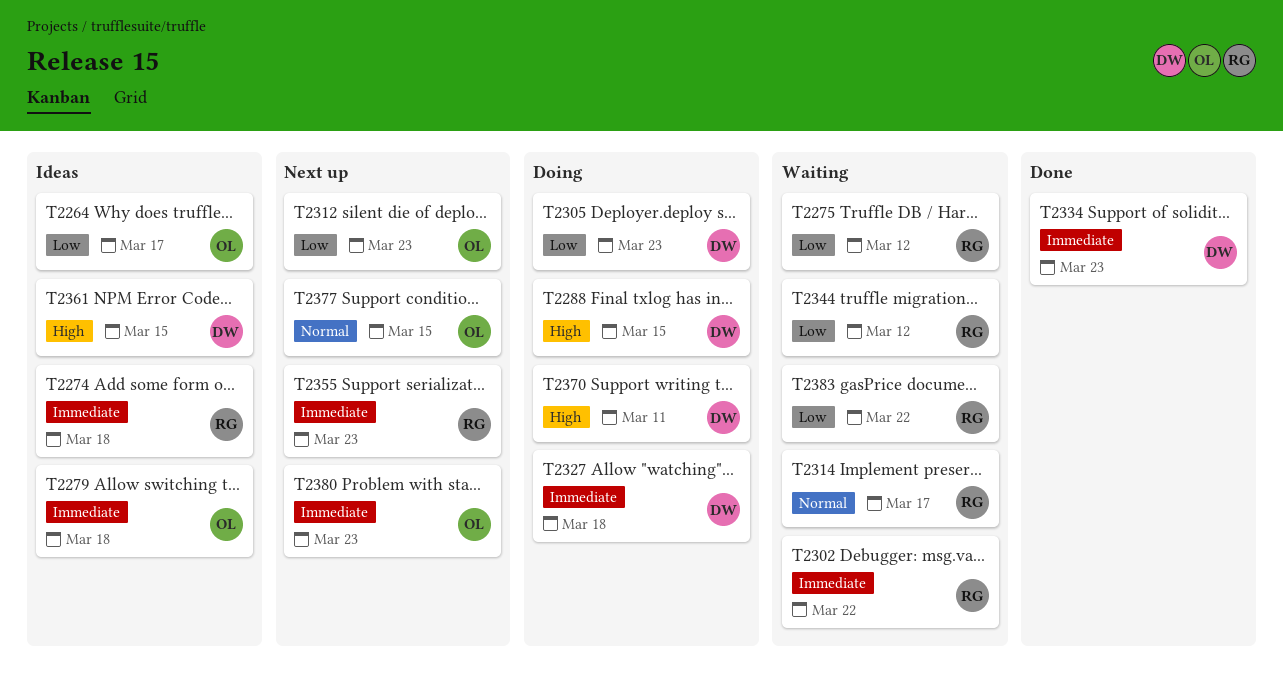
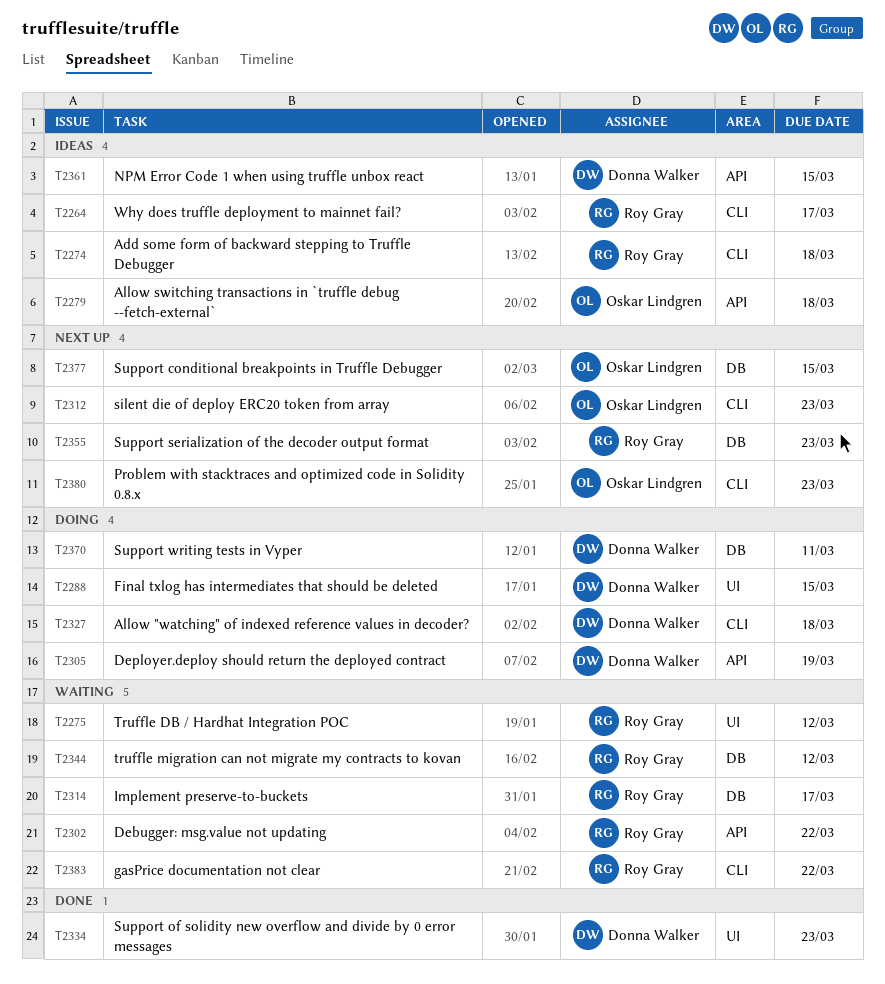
T2264, owner: Oskar Lindgren -> Roy Gray
T2305, due: Mar 23 -> Mar 19

